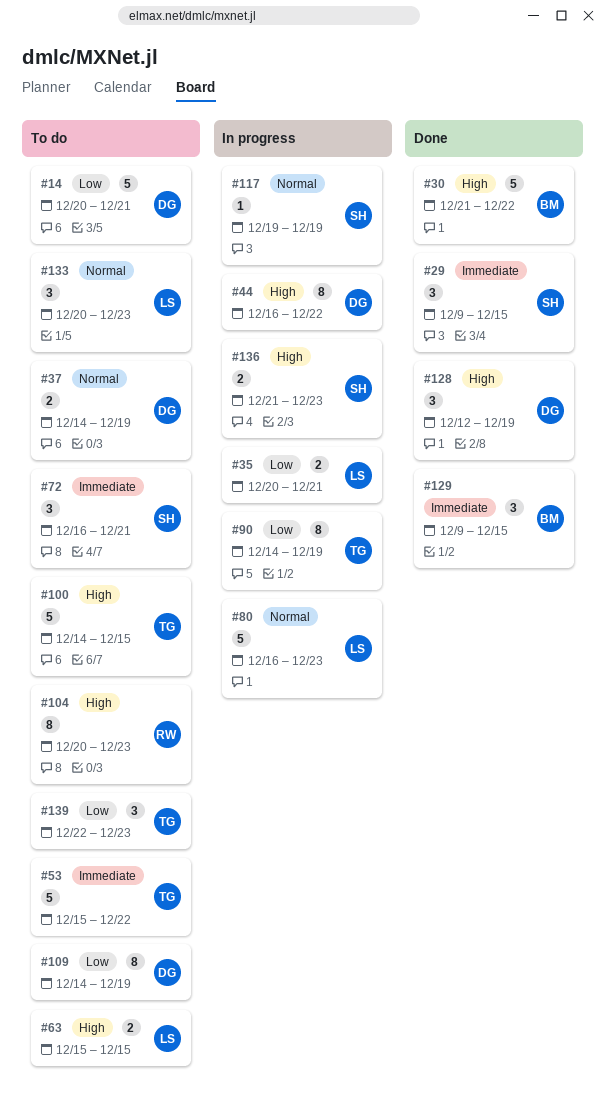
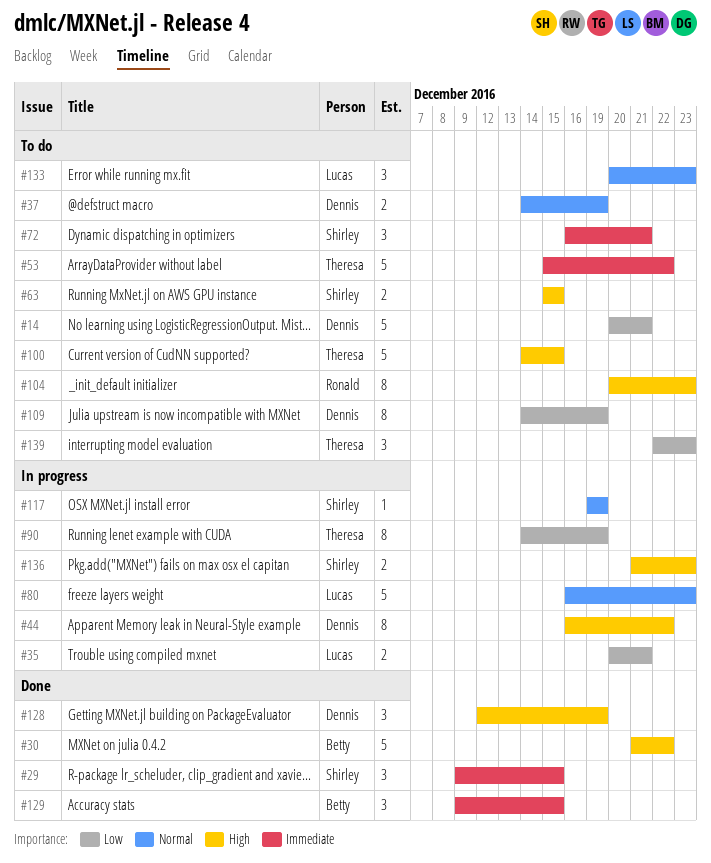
#63, owner: Lucas -> Shirley

